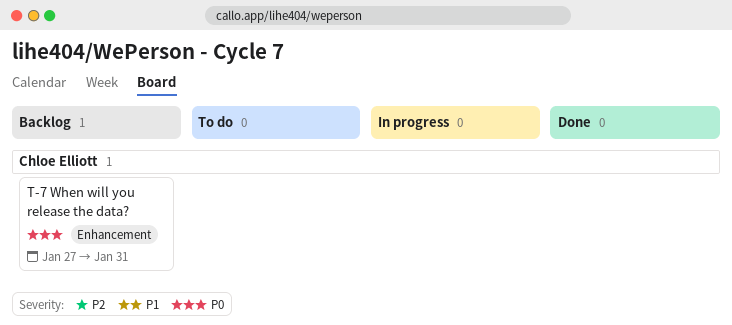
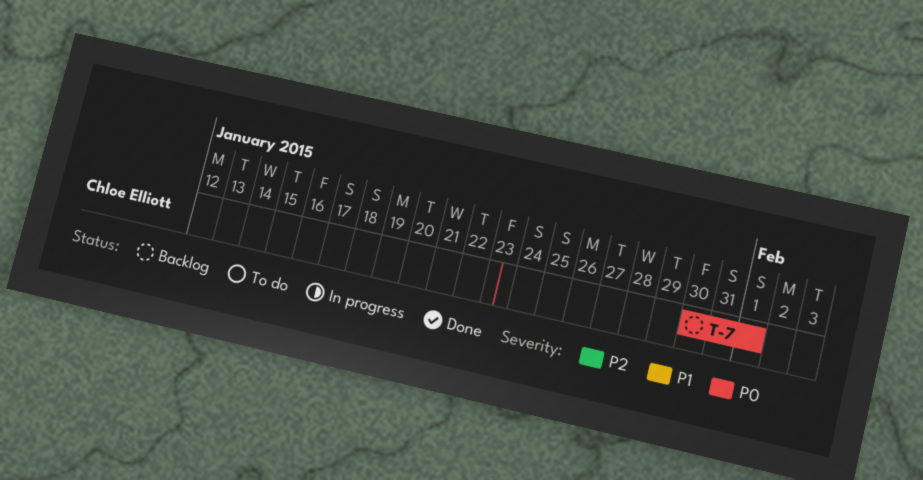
T-7, start: Jan 27 -> Jan 30
T-7, due: Jan 31 -> Feb 1

